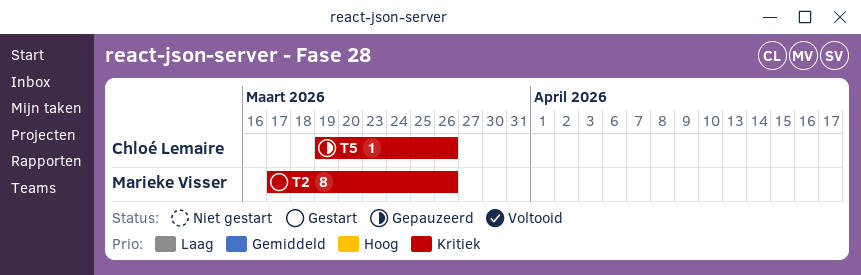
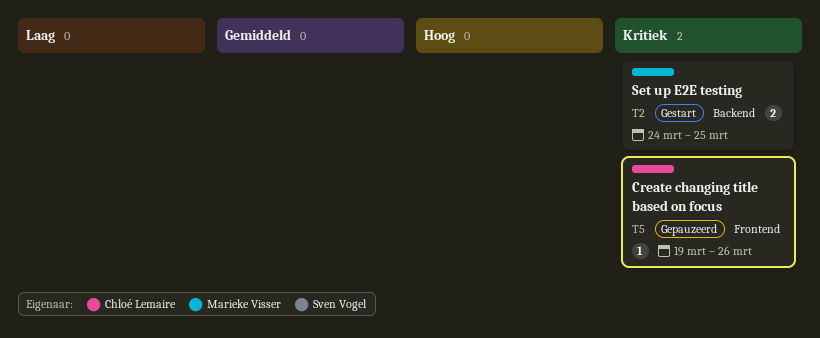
T2, estimate: 8 -> 2
T2, start: Mar 17 -> Mar 24
T2, due: Mar 26 -> Mar 25

